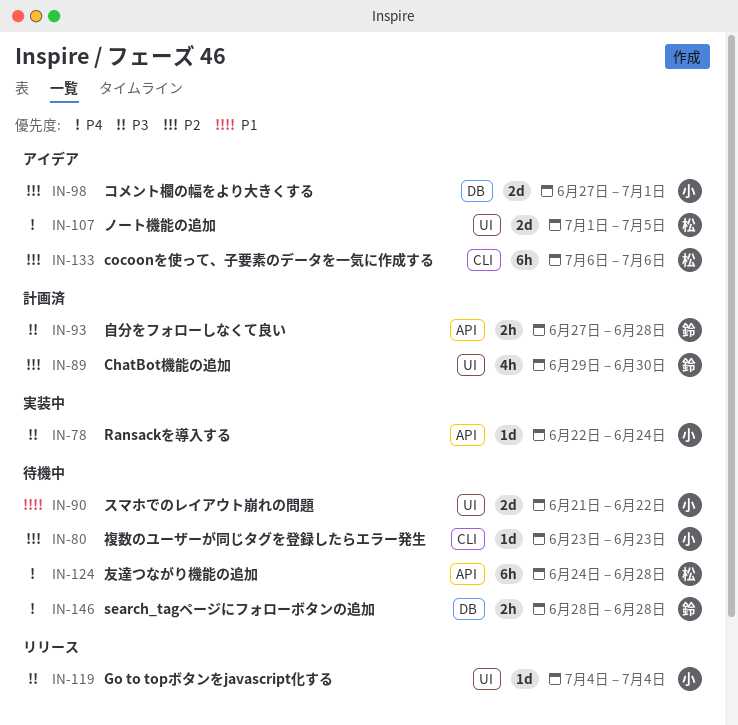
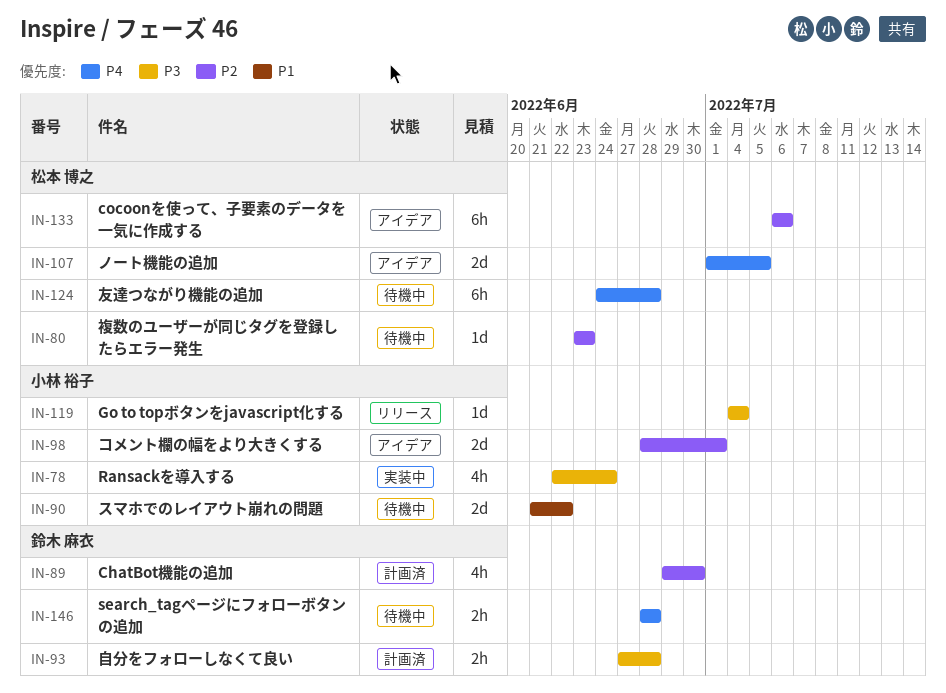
IN-78, estimate: 1d -> 4h
IN-80, owner: 小林 裕子 -> 松本 博之
IN-98, start: Jun 27 -> Jun 28

